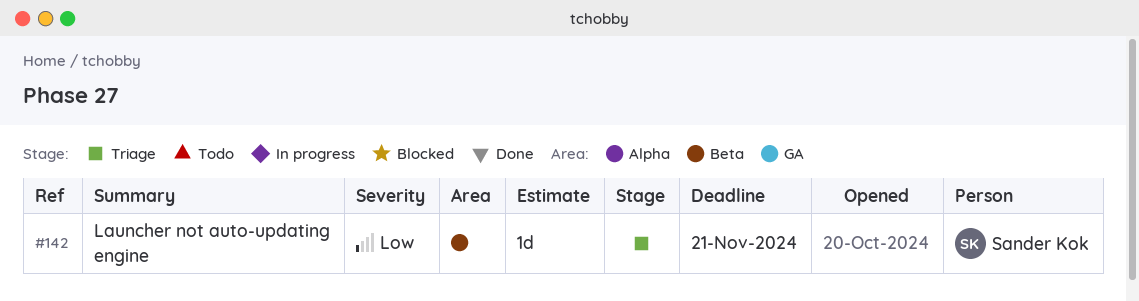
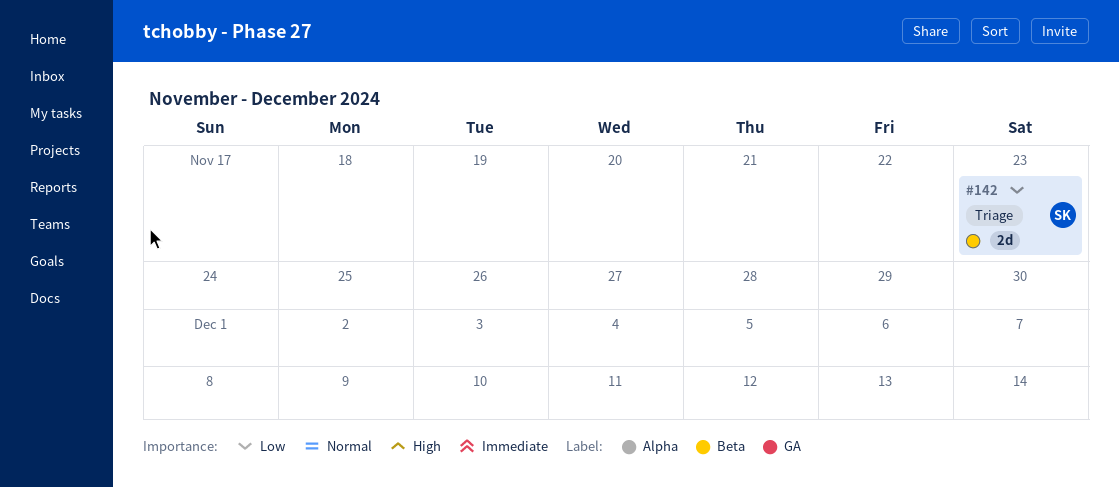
#142, estimate: 1d -> 2d
#142, due: Nov 21 -> Nov 23

